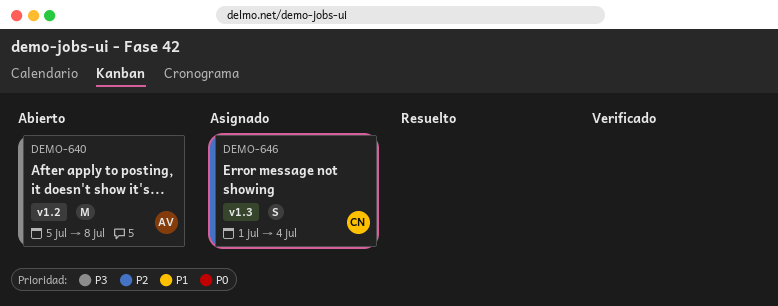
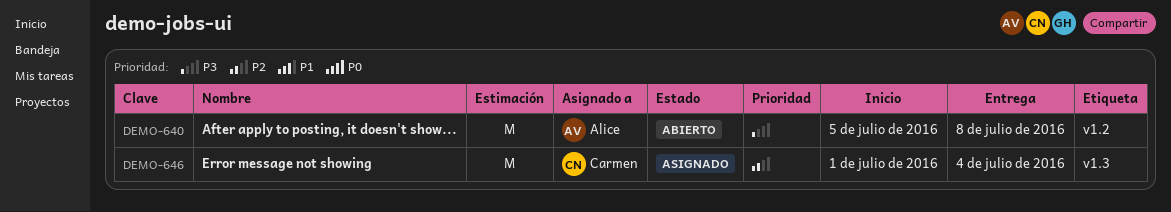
DEMO-646, estimate: S -> M

